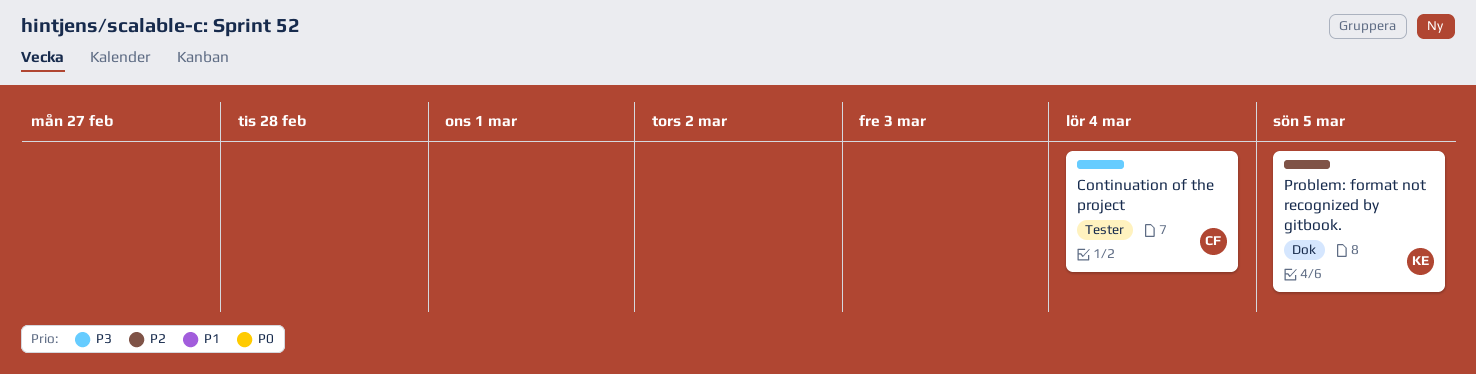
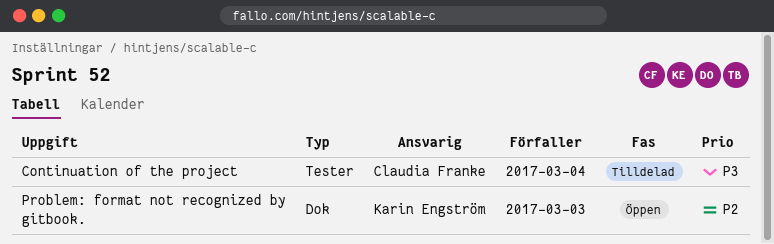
Problem: format not recognized by gitbook., due: Mar 5 -> Mar 3

